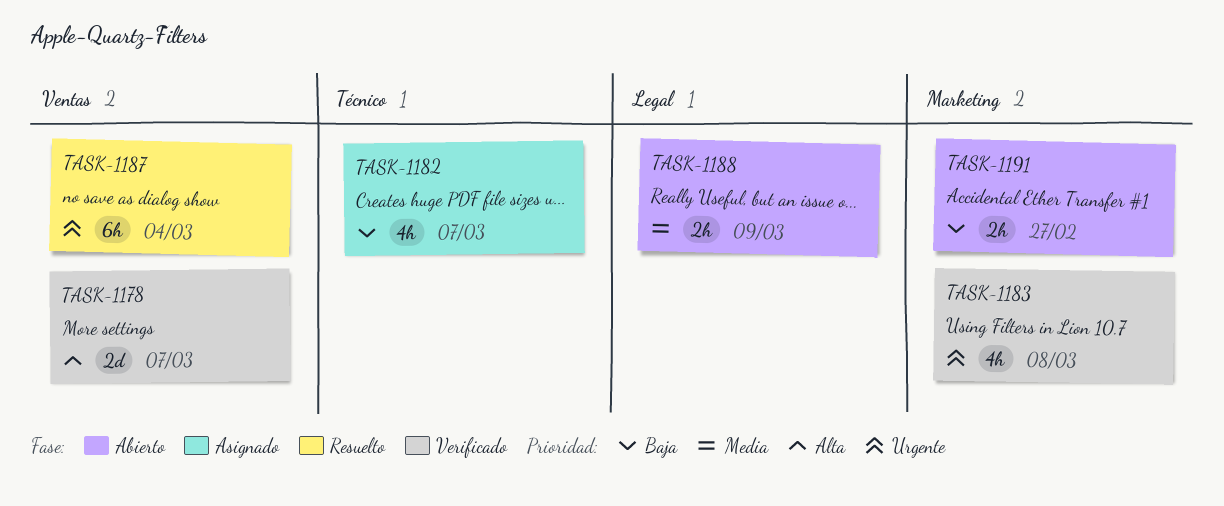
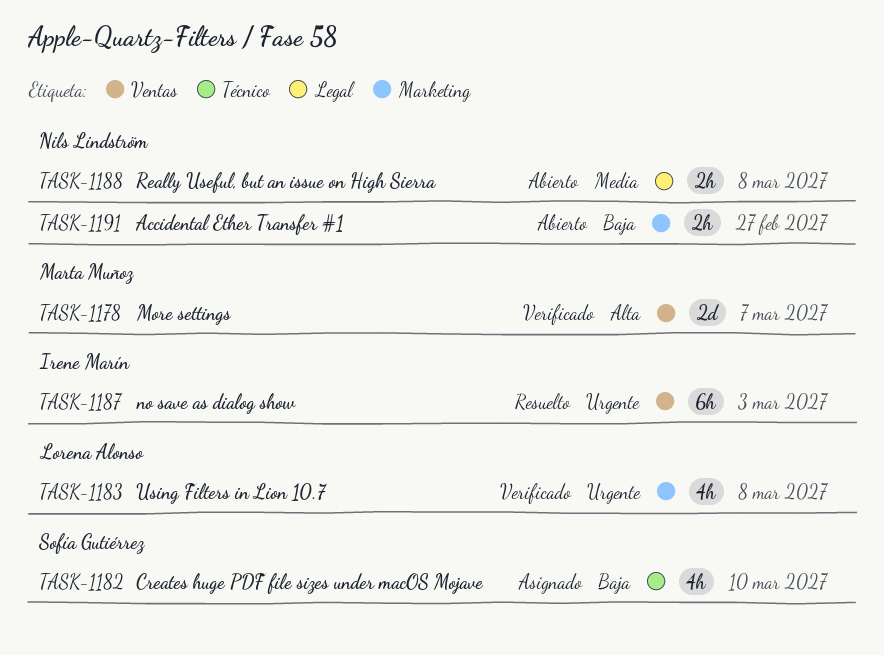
TASK-1182, due: Mar 7 -> Mar 10
TASK-1187, due: Mar 4 -> Mar 3
TASK-1188, due: Mar 9 -> Mar 8

